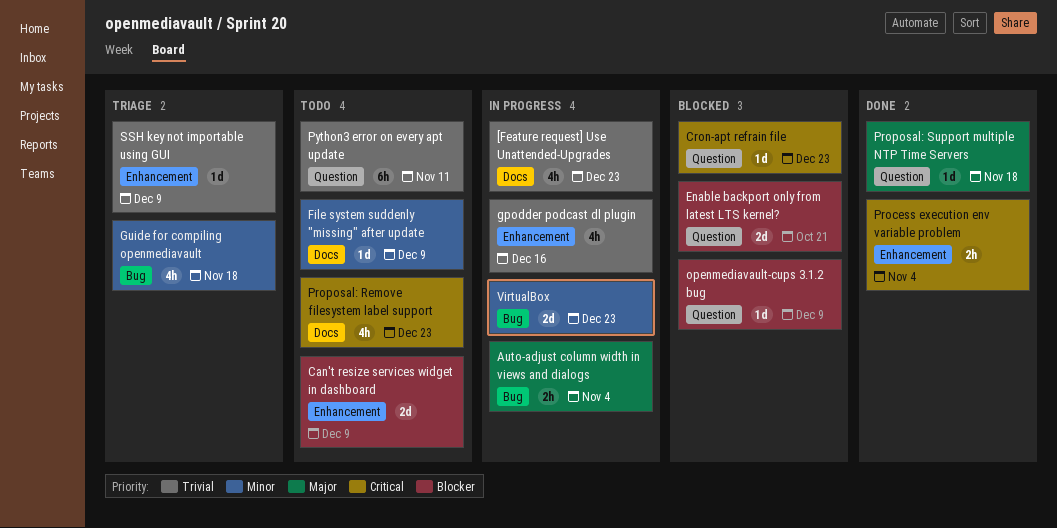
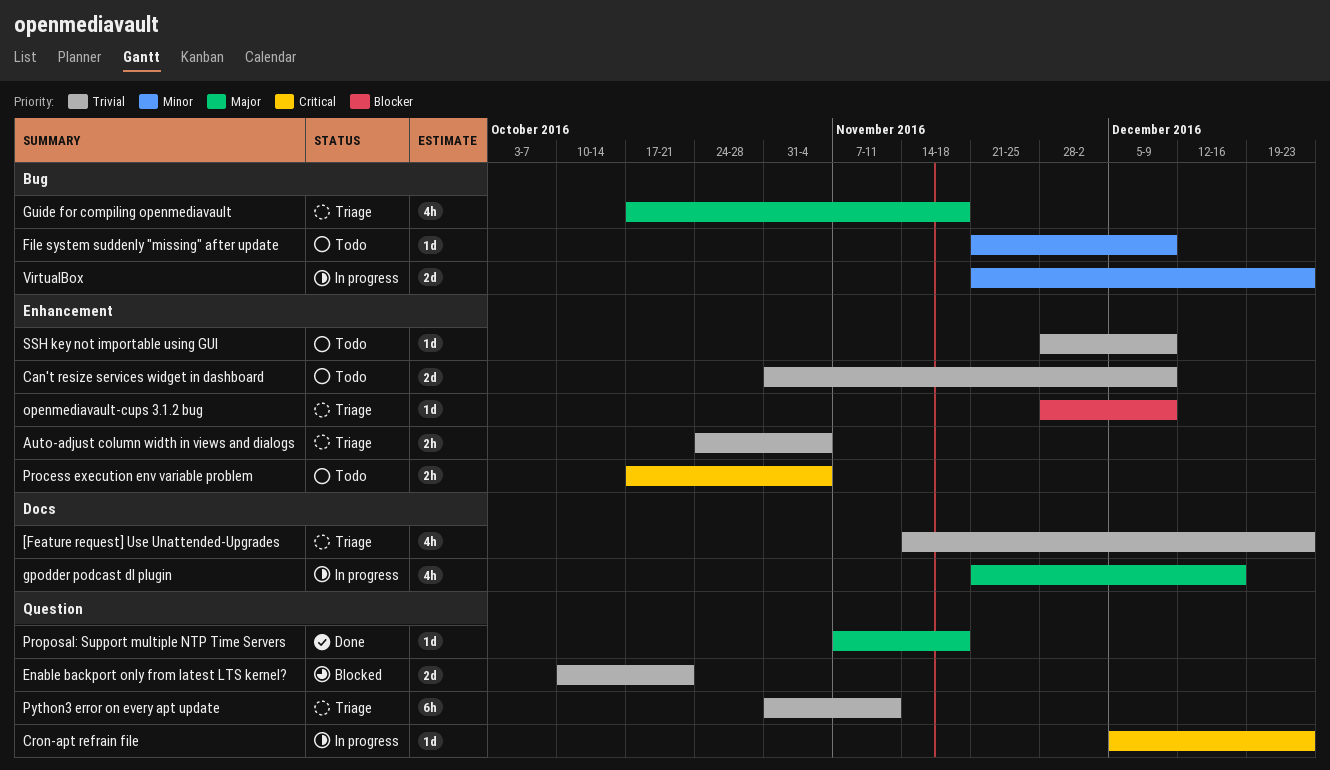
[Feature request] Use Unattended-Upgrades, status: In progress -> Triage
Auto-adjust column width in views and dialogs, status: In progress -> Triage
Auto-adjust column width in views and dialogs, priority: Major -> Trivial
Auto-adjust column width in views and dialogs, label: Bug -> Enhancement
Can't resize services widget in dashboard, priority: Blocker -> Trivial
Cron-apt refrain file, status: Blocked -> In progress
Enable backport only from latest LTS kernel?, priority: Blocker -> Trivial
File system suddenly "missing" after update, label: Docs -> Bug
gpodder podcast dl plugin, priority: Trivial -> Major
gpodder podcast dl plugin, label: Enhancement -> Docs
Guide for compiling openmediavault, priority: Minor -> Major
openmediavault-cups 3.1.2 bug, status: Blocked -> Triage
openmediavault-cups 3.1.2 bug, label: Question -> Enhancement
Process execution env variable problem, status: Done -> Todo
Proposal: Remove filesystem label support: present -> none
Python3 error on every apt update, status: Todo -> Triage
SSH key not importable using GUI, status: Triage -> Todo

